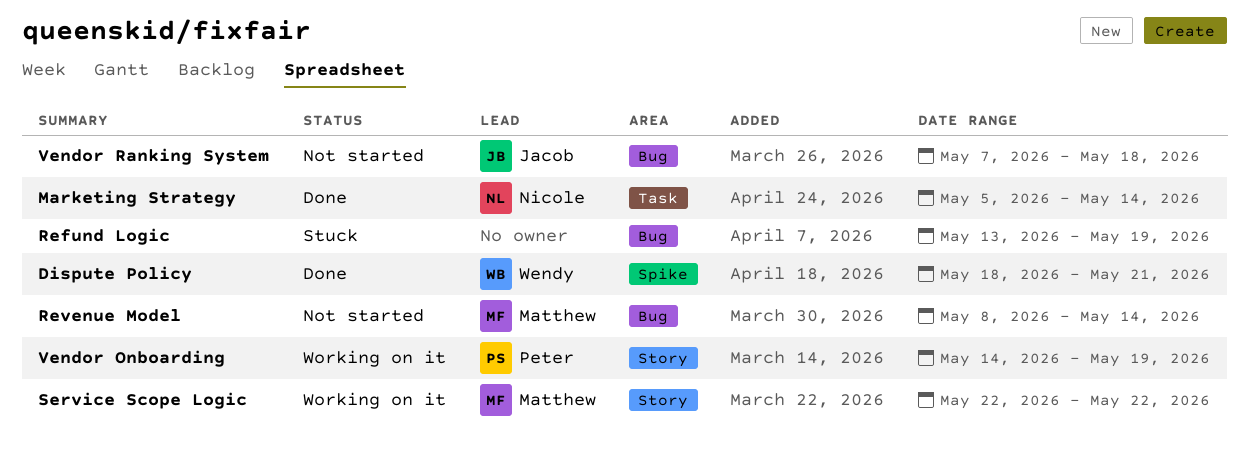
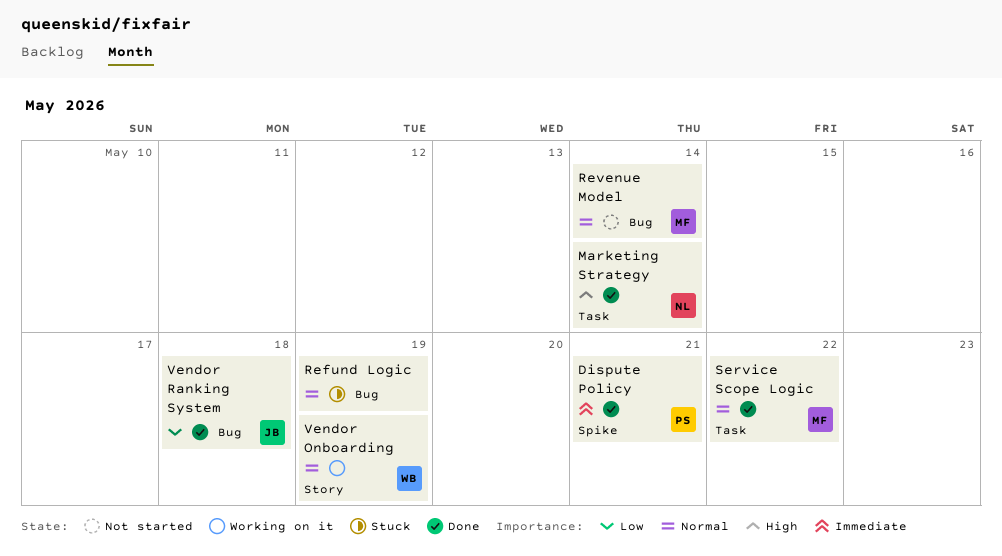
Dispute Policy, owner: Wendy -> Peter
Service Scope Logic, status: Working on it -> Done
Service Scope Logic, label: Story -> Task
Vendor Onboarding, owner: Peter -> Wendy
Vendor Ranking System, status: Not started -> Done

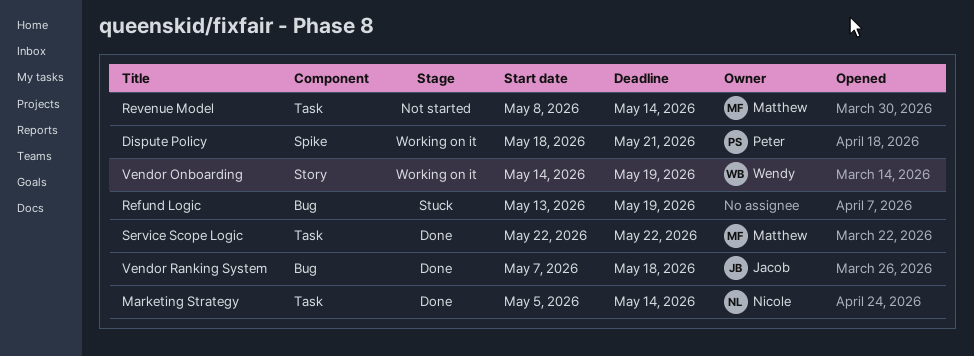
Dispute Policy, status: Done -> Working on it
Revenue Model, label: Bug -> Task

